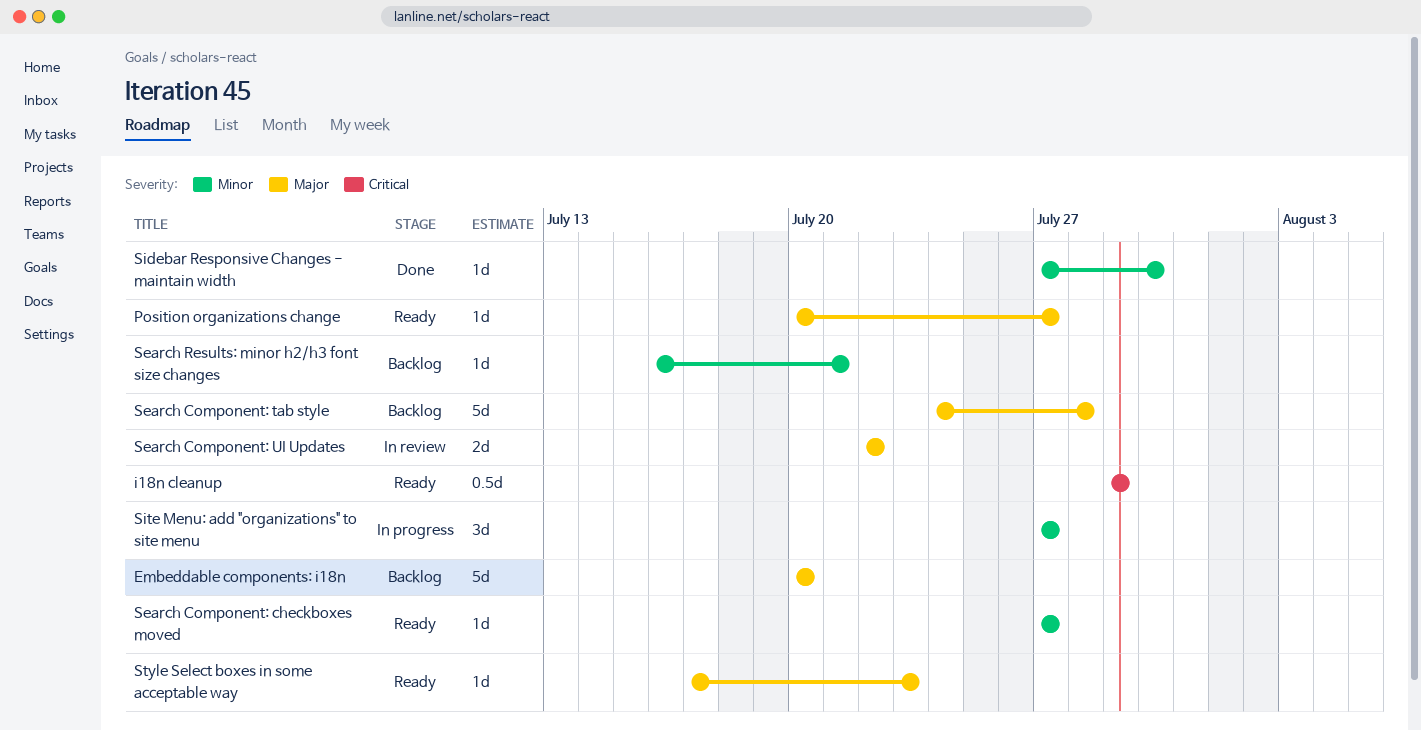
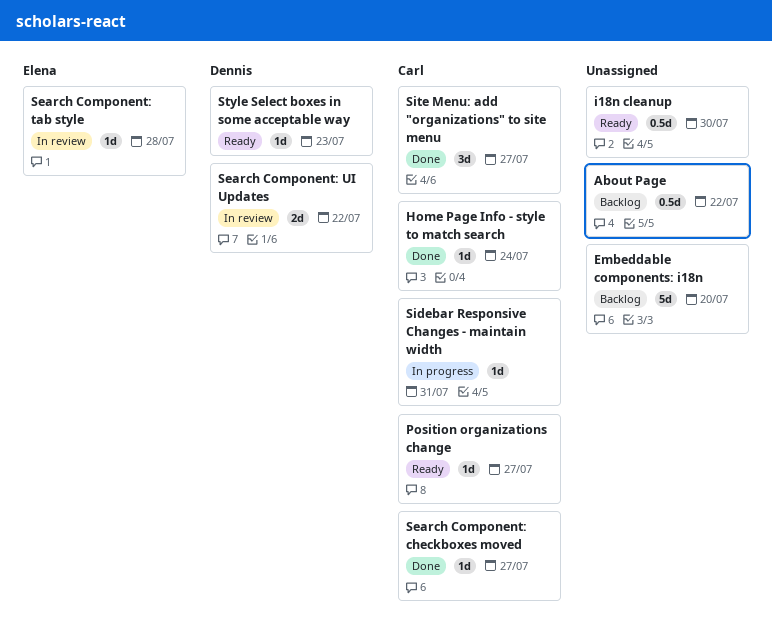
About Page: none -> present
Home Page Info - style to match search: none -> present
i18n cleanup, due: Jul 29 -> Jul 30
Search Component: checkboxes moved, status: Ready -> Done
Search Component: tab style, status: Backlog -> In review
Search Component: tab style, estimate: 5d -> 1d
Search Results: minor h2/h3 font size changes: present -> none
Sidebar Responsive Changes - maintain width, status: Done -> In progress
Sidebar Responsive Changes - maintain width, due: Jul 30 -> Jul 31
Site Menu: add "organizations" to site menu, status: In progress -> Done

